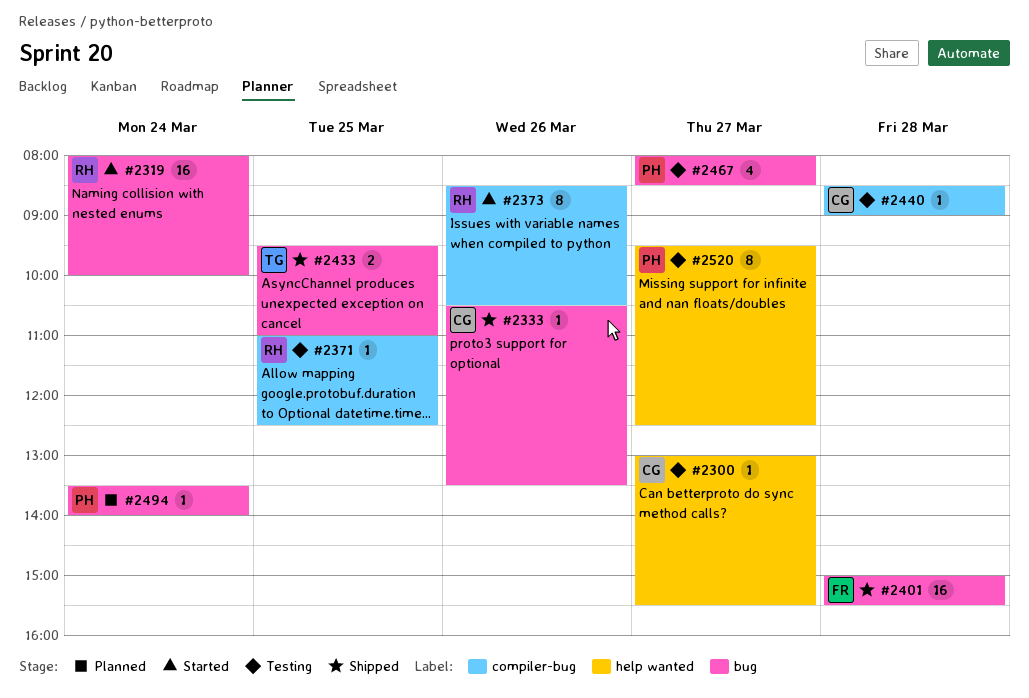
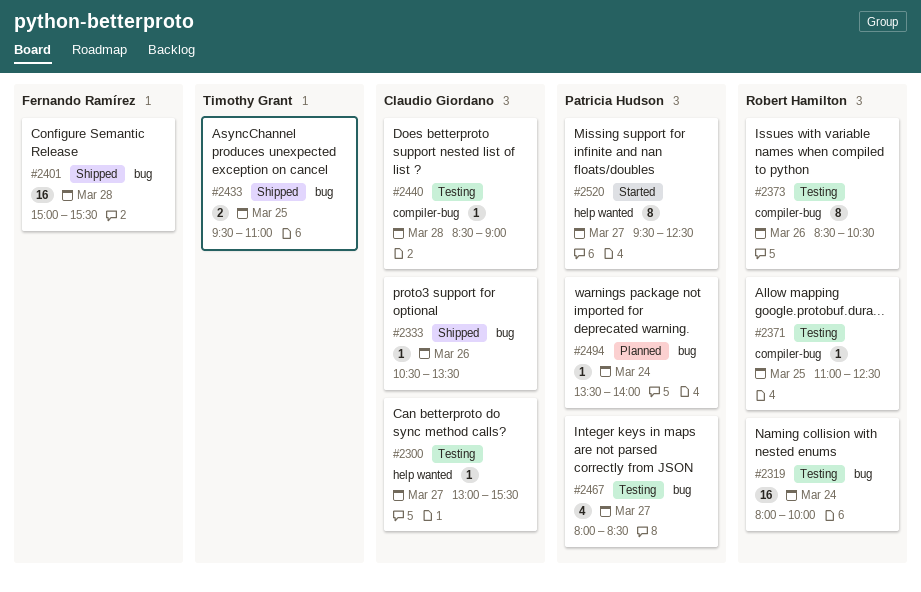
#2319, status: Started -> Testing
#2373, status: Started -> Testing
#2520, status: Testing -> Started

